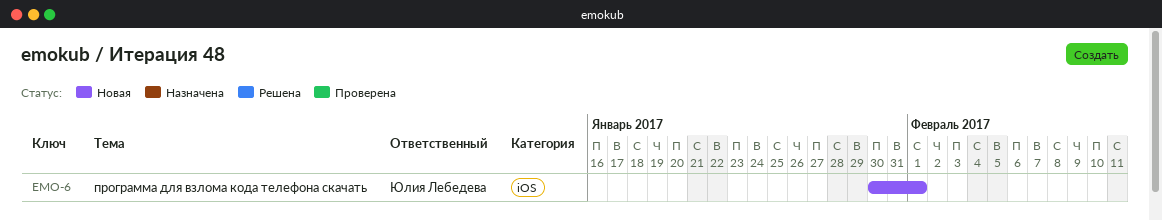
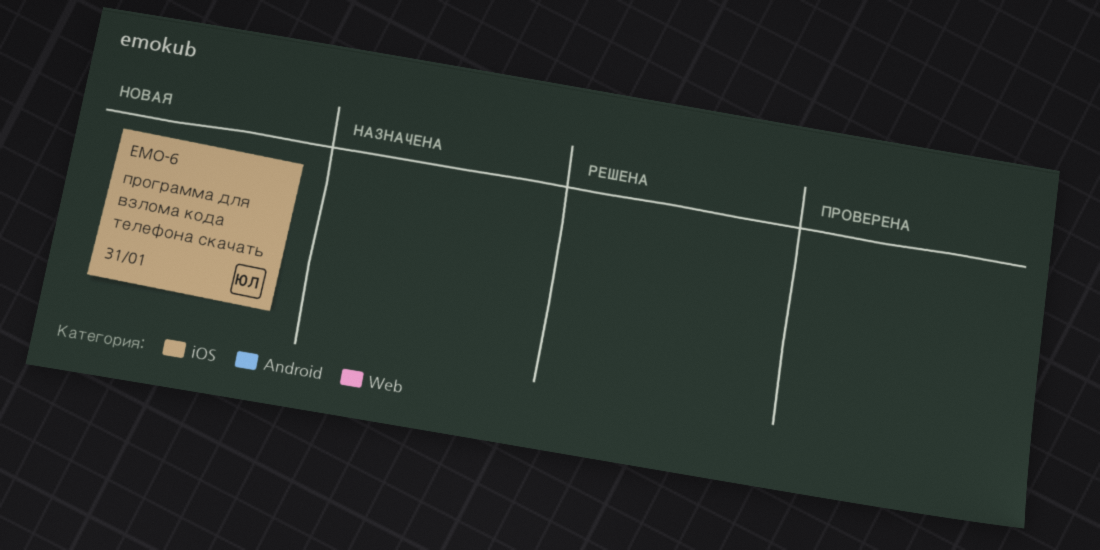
EMO-6, due: Feb 1 -> Jan 31

